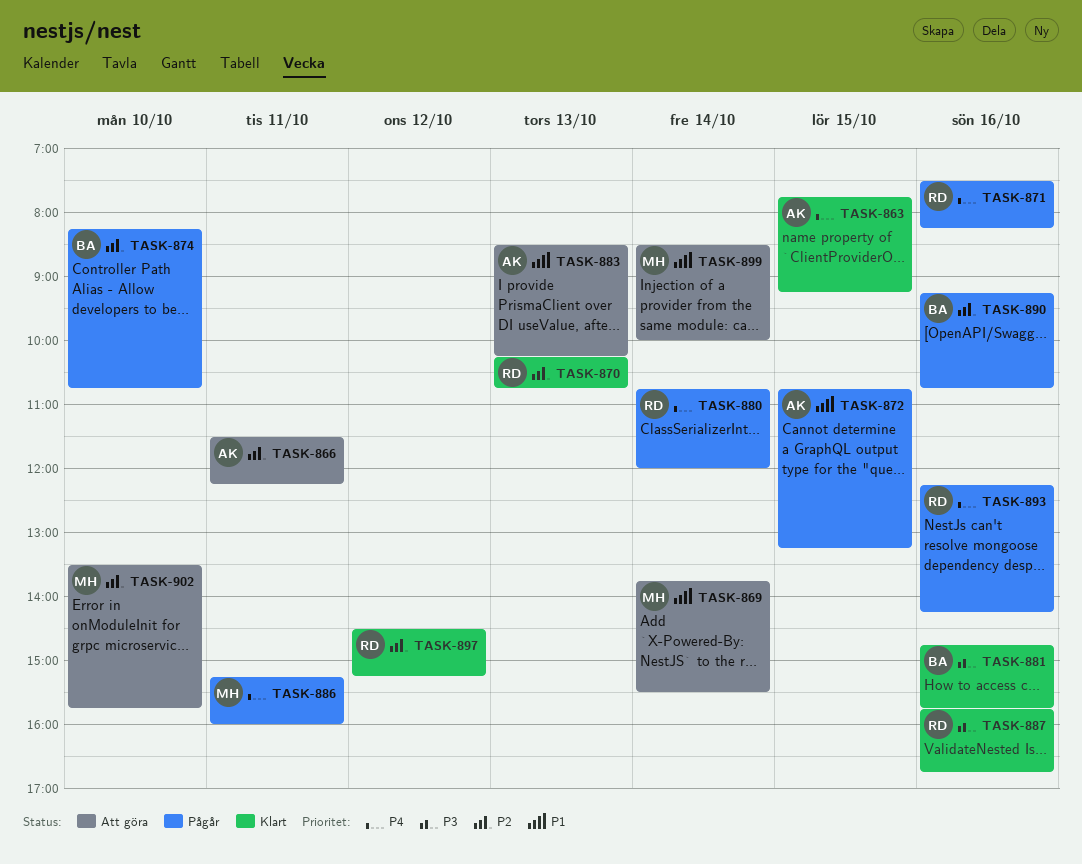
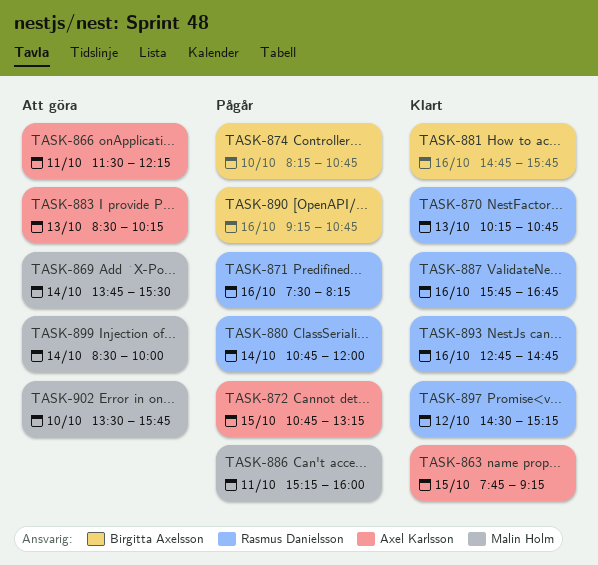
TASK-893, status: Pågår -> Klart
TASK-893, begins: 12:15 -> 12:45
TASK-893, ends: 14:15 -> 14:45

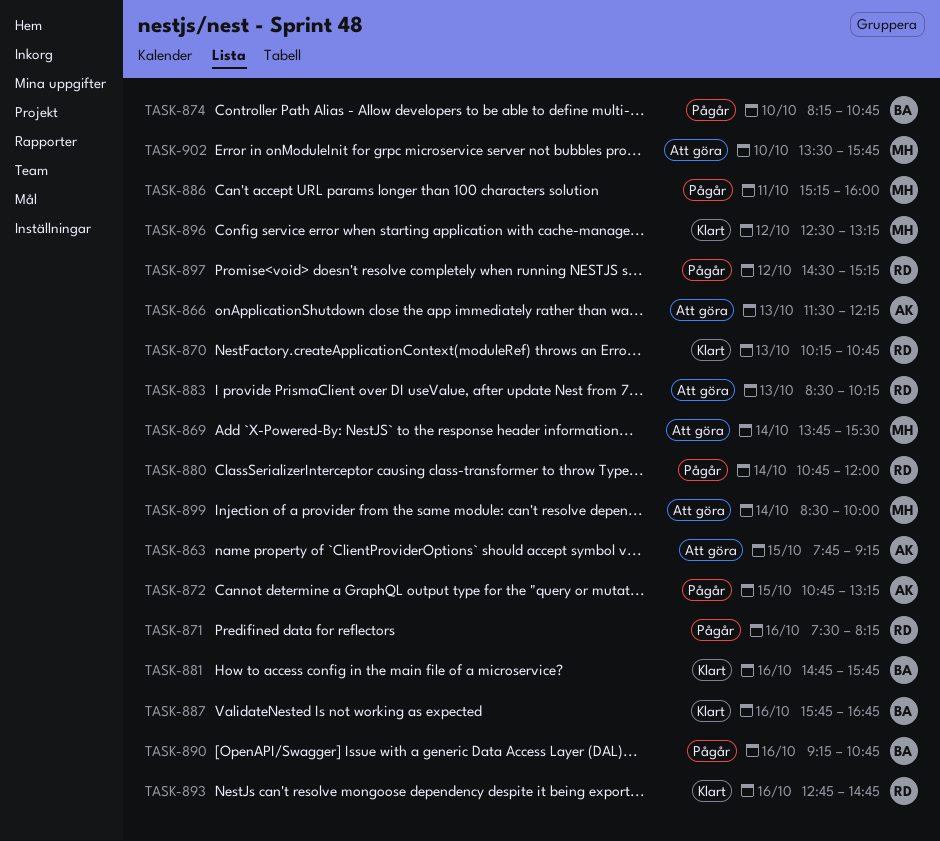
TASK-863, status: Klart -> Att göra
TASK-866, day: Oct 11 -> Oct 13
TASK-883, owner: Axel Karlsson -> Rasmus Danielsson
TASK-887, owner: Rasmus Danielsson -> Birgitta Axelsson
TASK-896: none -> present
TASK-897, status: Klart -> Pågår

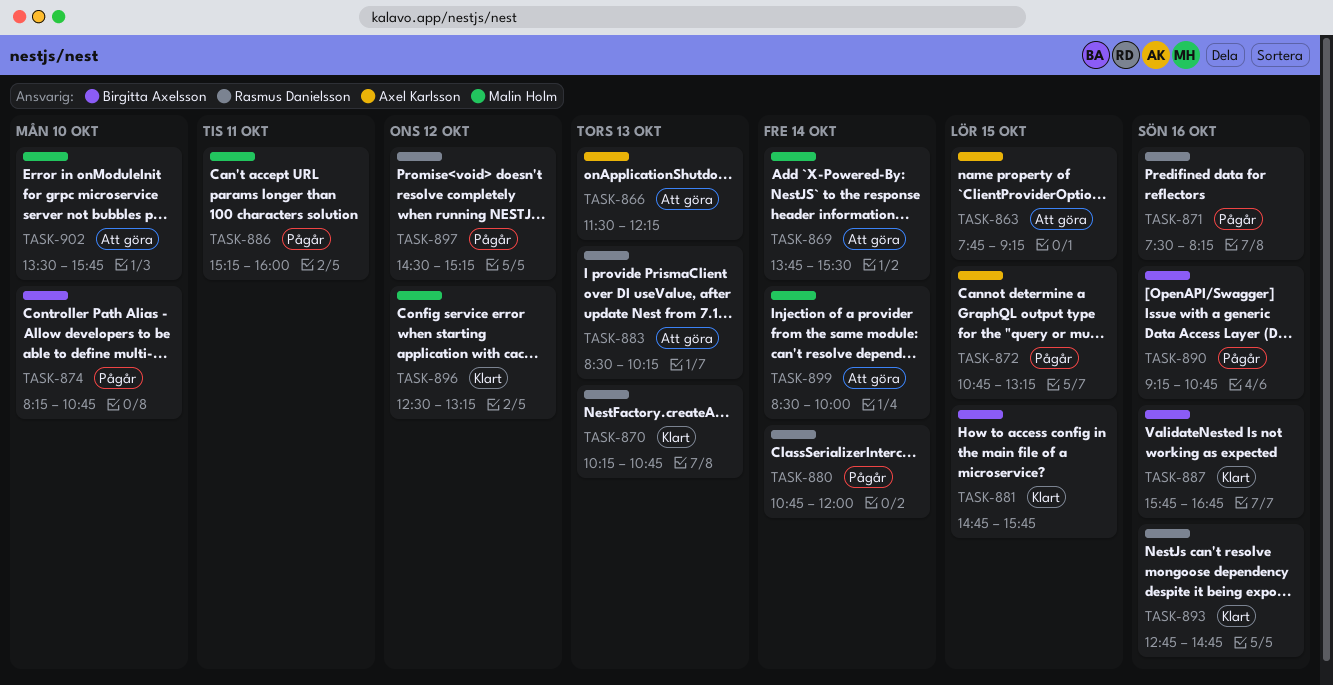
TASK-881, day: Oct 16 -> Oct 15

